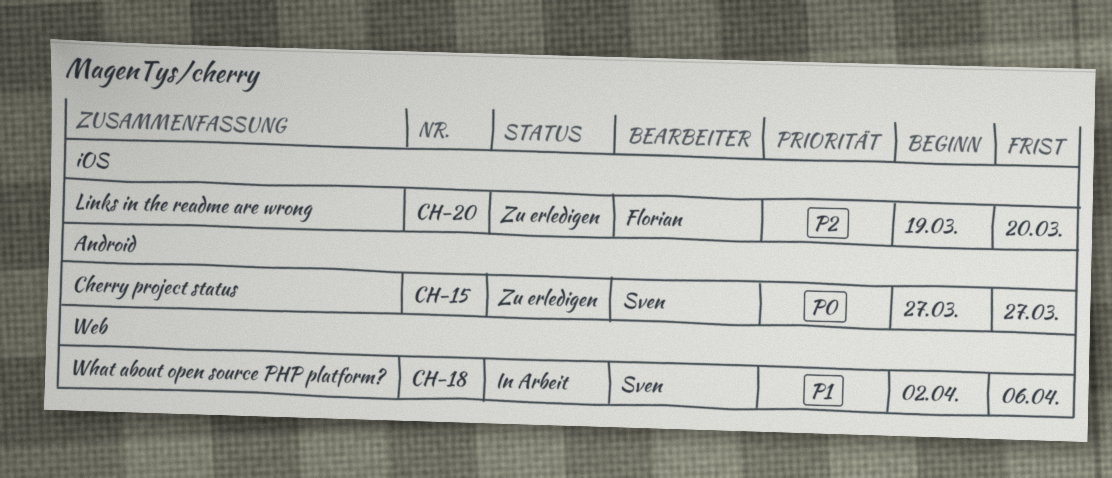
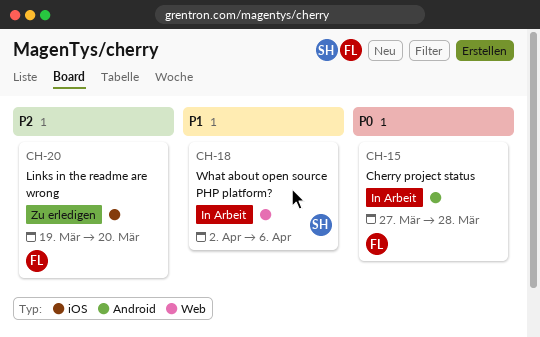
CH-15, status: Zu erledigen -> In Arbeit
CH-15, owner: Sven -> Florian
CH-15, due: Mar 27 -> Mar 28

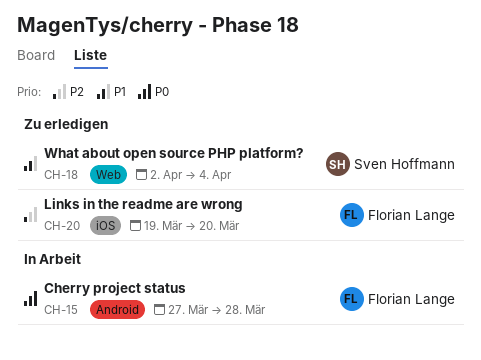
CH-18, status: In Arbeit -> Zu erledigen
CH-18, due: Apr 6 -> Apr 4

